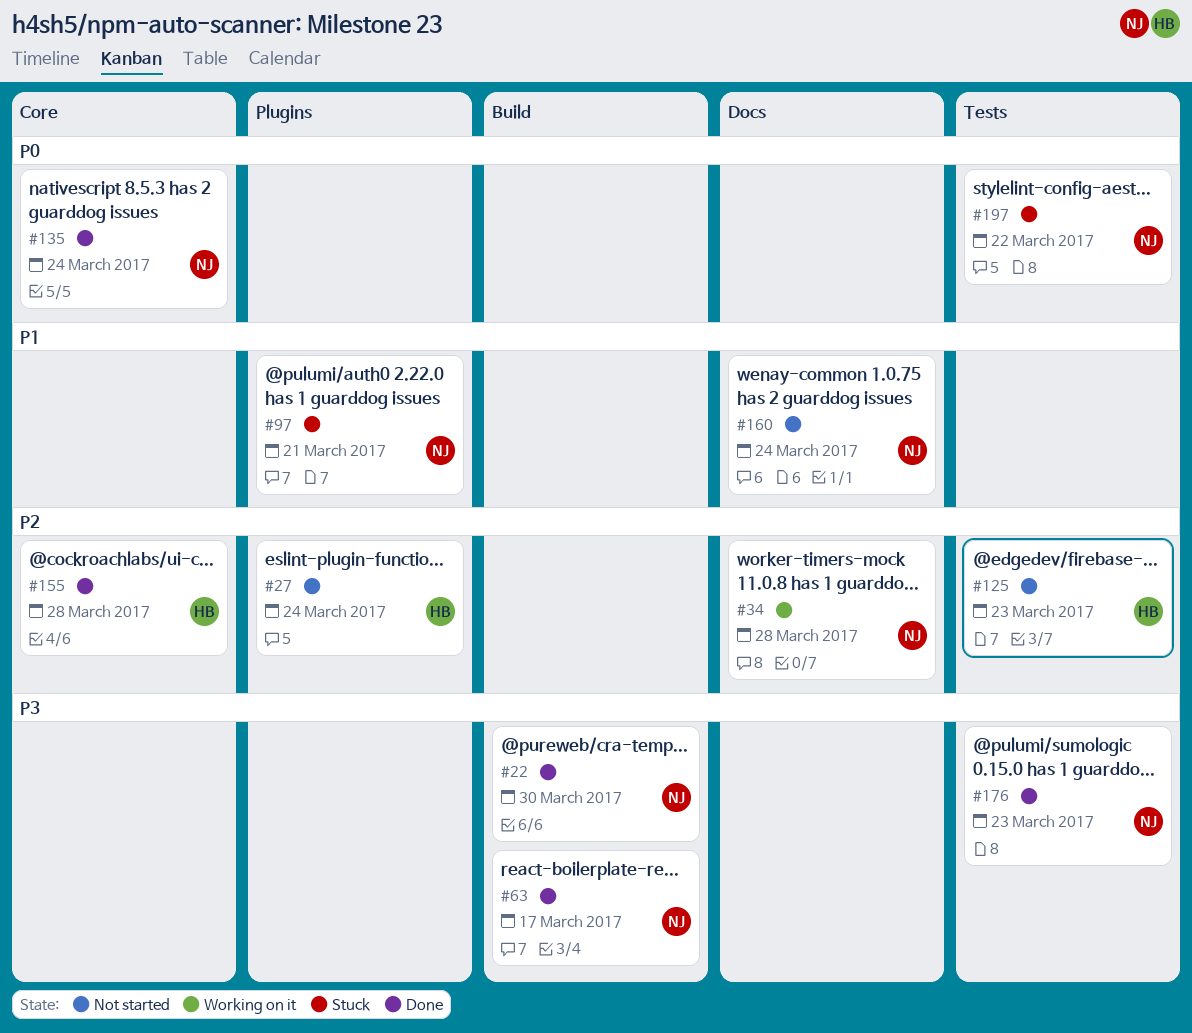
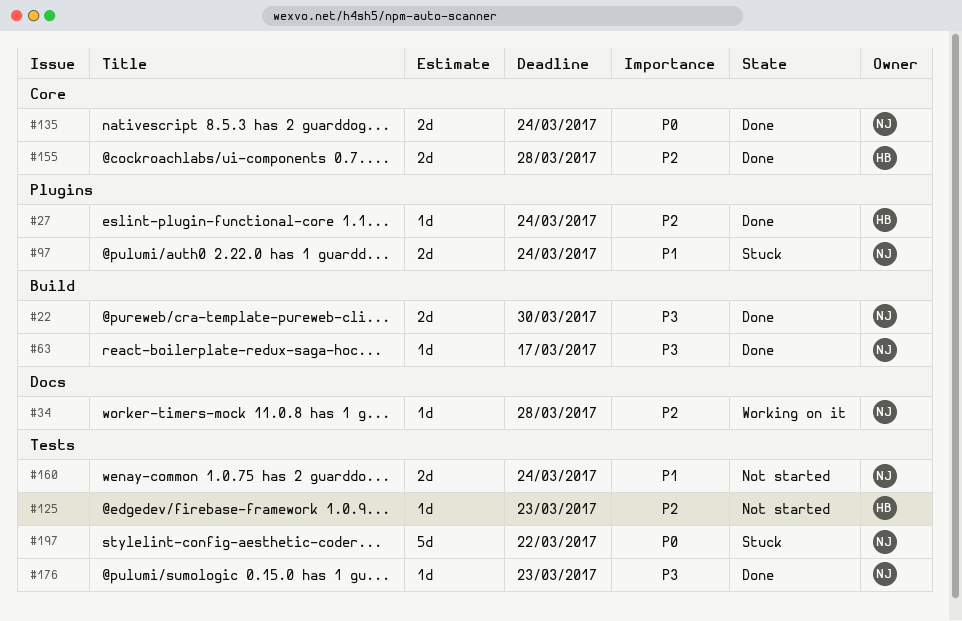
#27, status: Not started -> Done
#97, due: Mar 21 -> Mar 24
#160, label: Docs -> Tests

